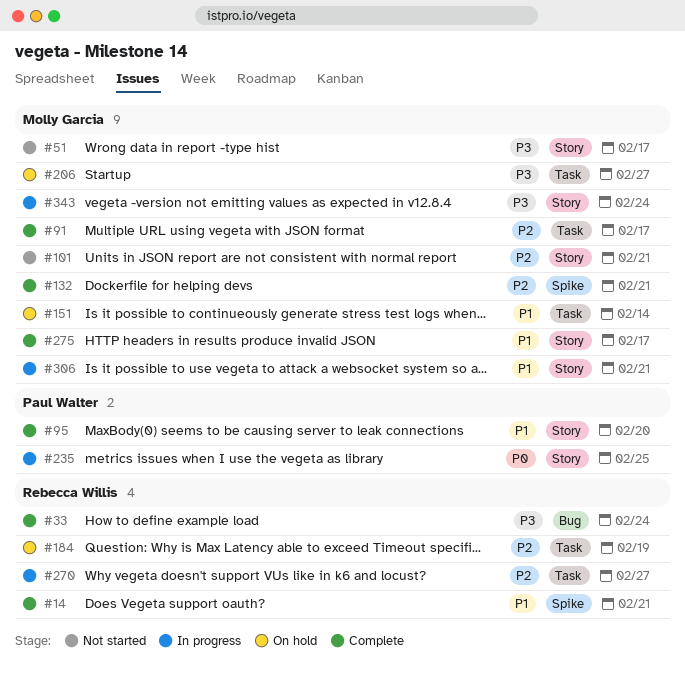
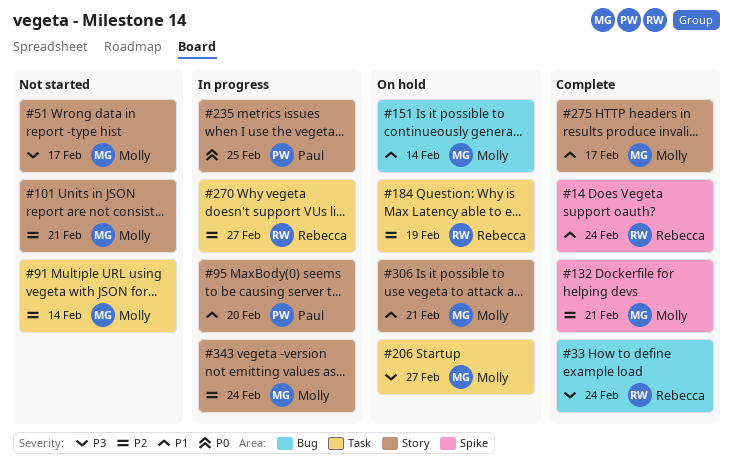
#14, due: Feb 21 -> Feb 24
#91, status: Complete -> Not started
#91, due: Feb 17 -> Feb 14
#95, status: Complete -> In progress
#151, label: Task -> Bug
#306, status: In progress -> On hold
#343, priority: P3 -> P2

